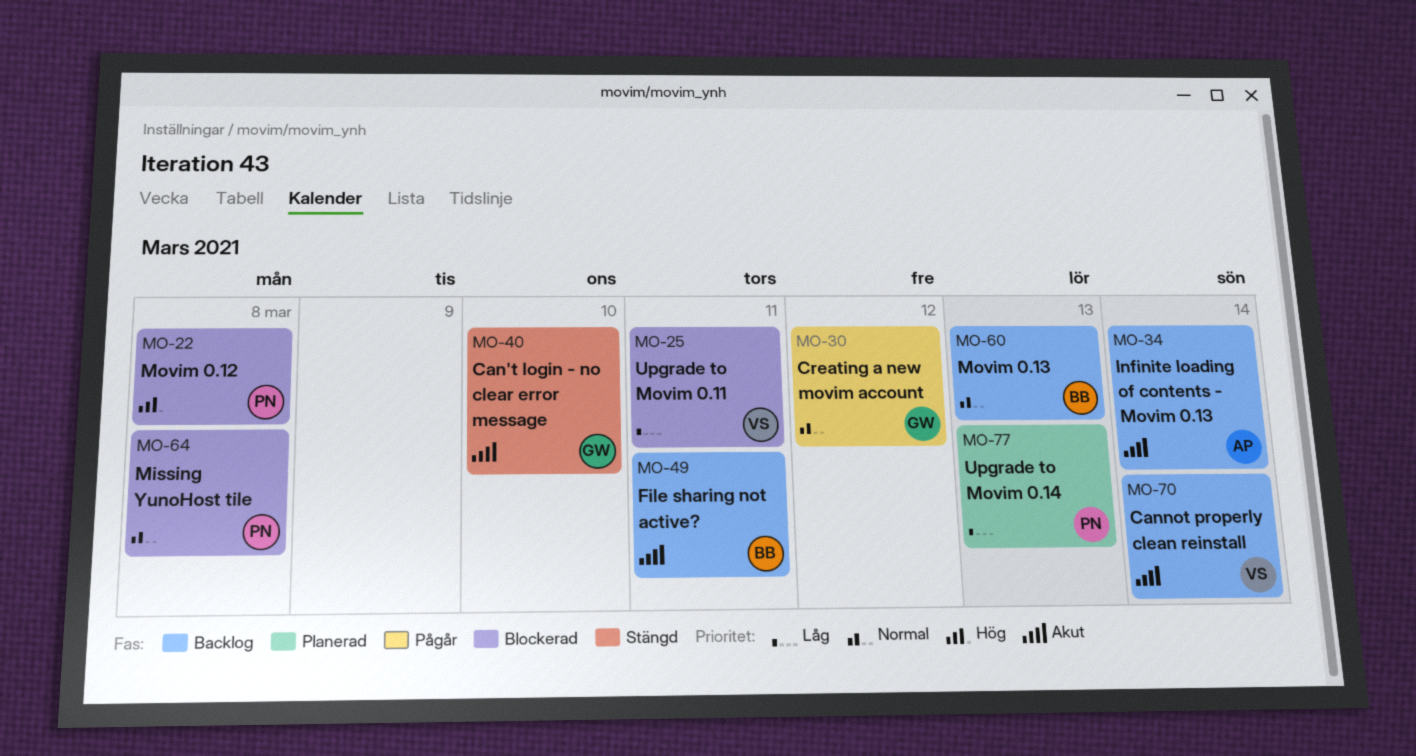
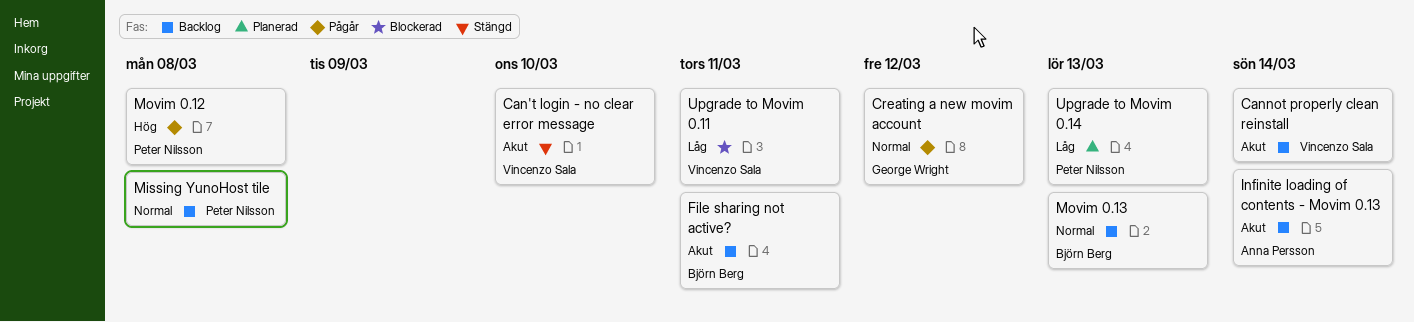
Can't login - no clear error message, owner: George Wright -> Vincenzo Sala
Missing YunoHost tile, status: Blockerad -> Backlog
Movim 0.12, status: Blockerad -> Pågår

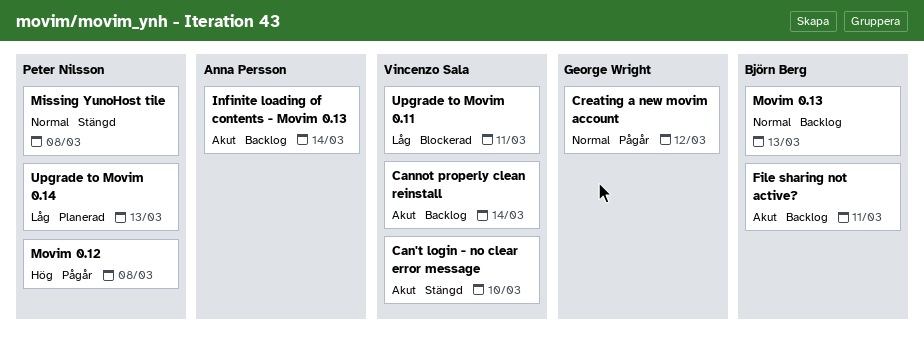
Missing YunoHost tile, status: Backlog -> Stängd

